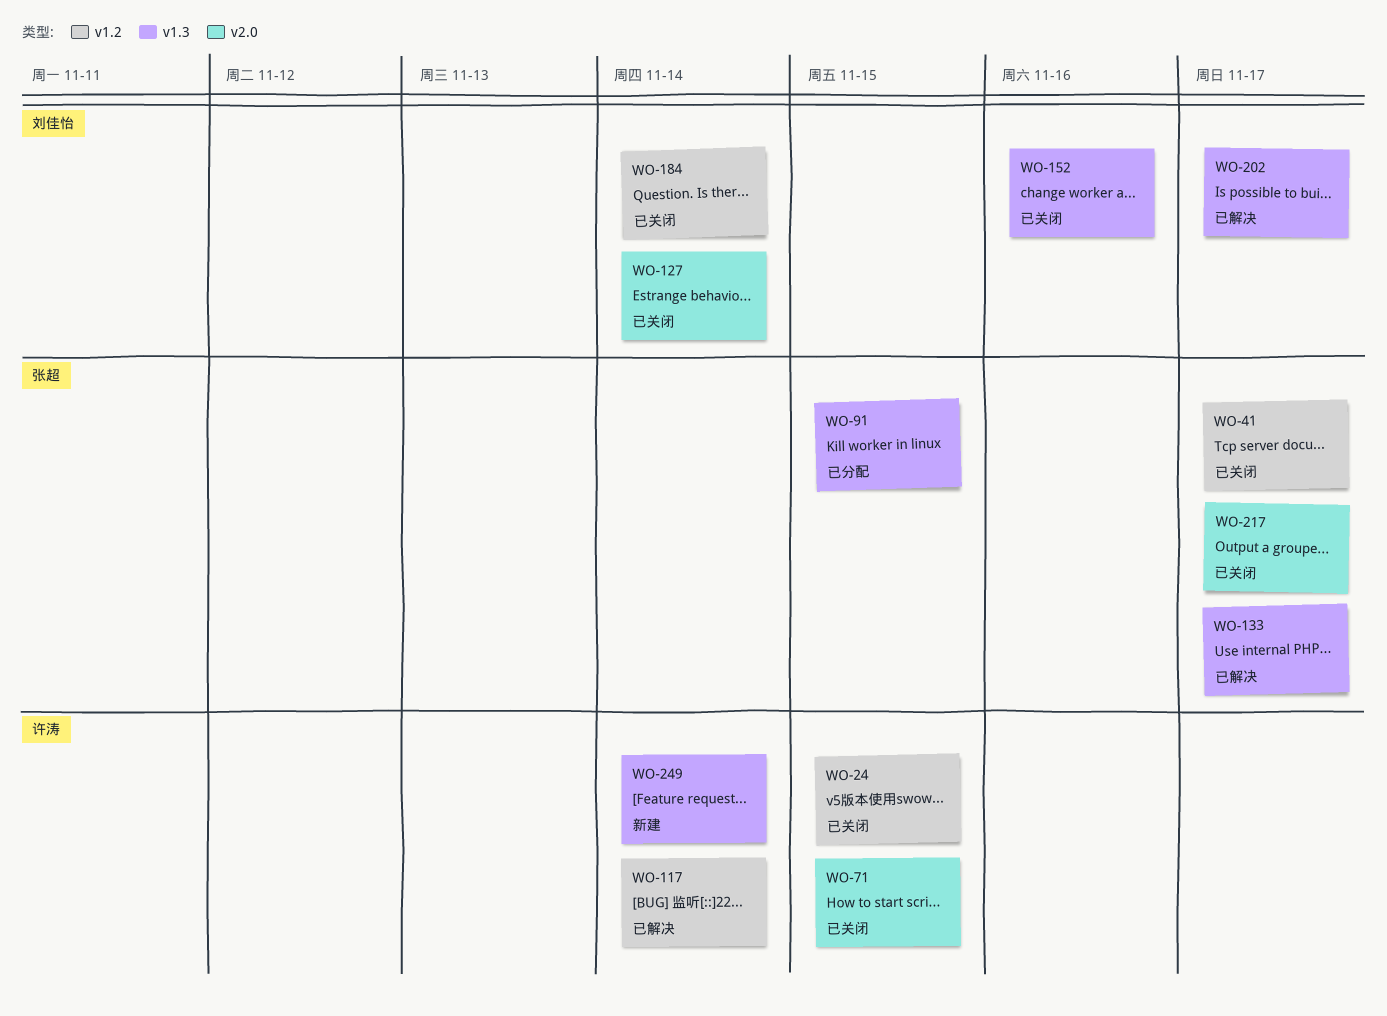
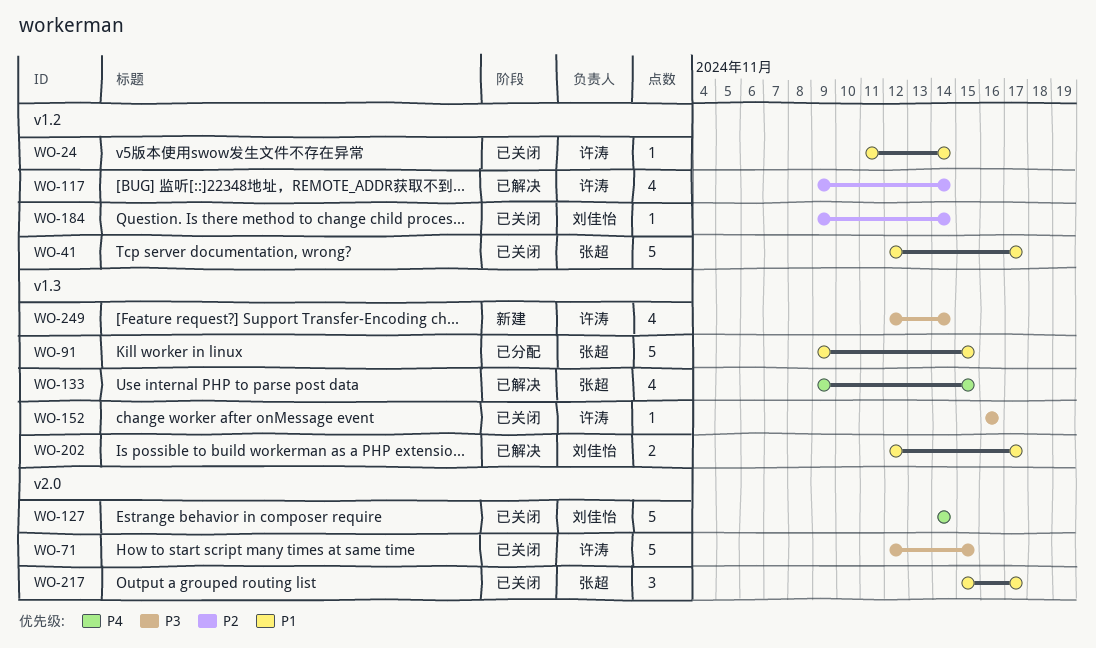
WO-24, due: Nov 15 -> Nov 14
WO-133, due: Nov 17 -> Nov 15
WO-152, owner: 刘佳怡 -> 许涛

